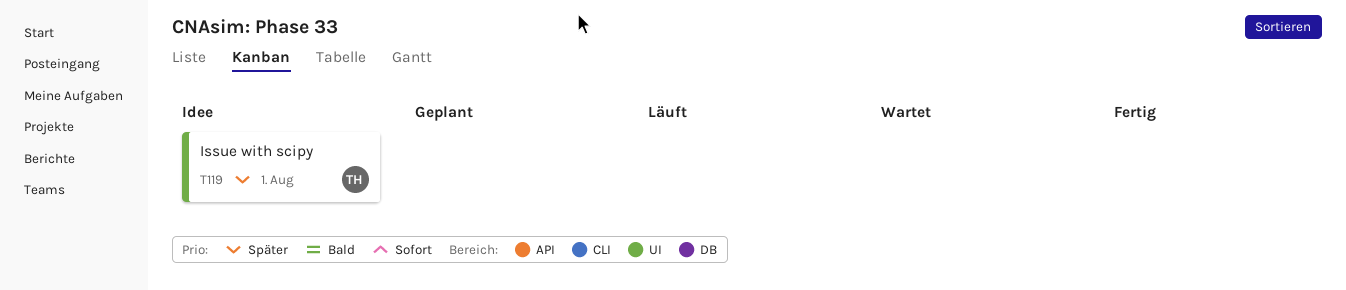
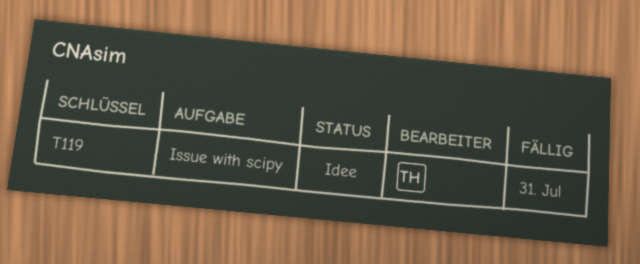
T119, due: Aug 1 -> Jul 31

